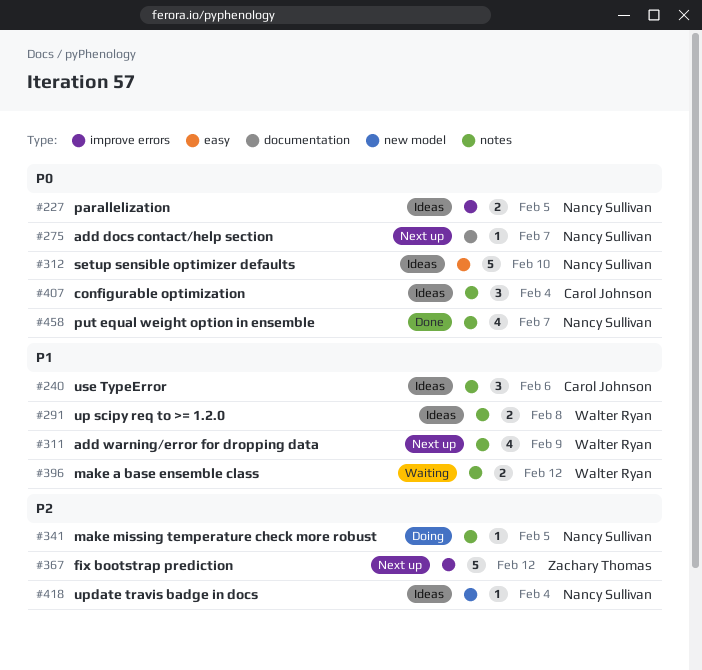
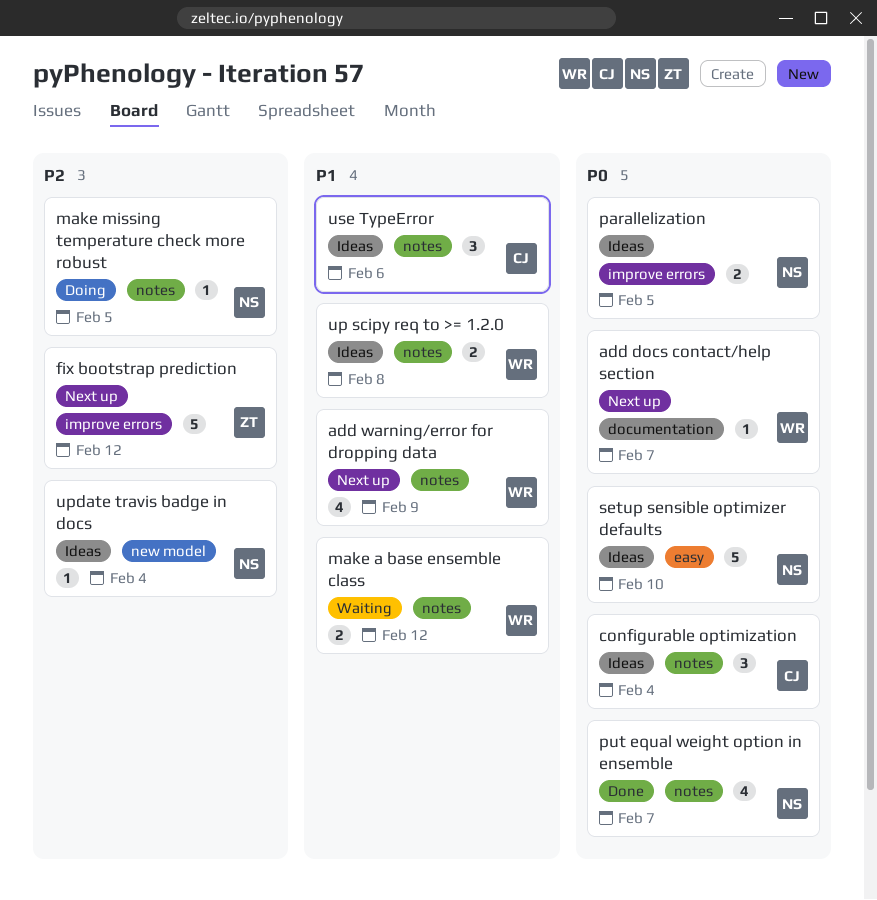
add docs contact/help section, owner: Nancy Sullivan -> Walter Ryan

